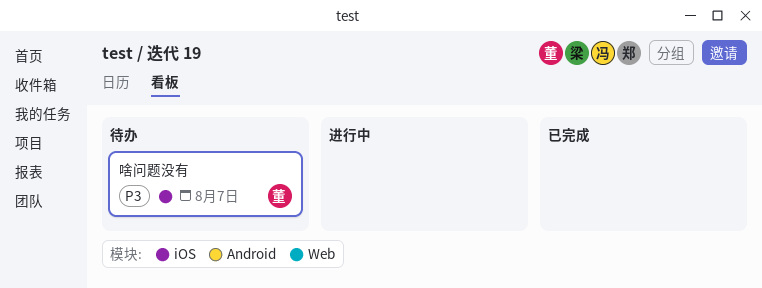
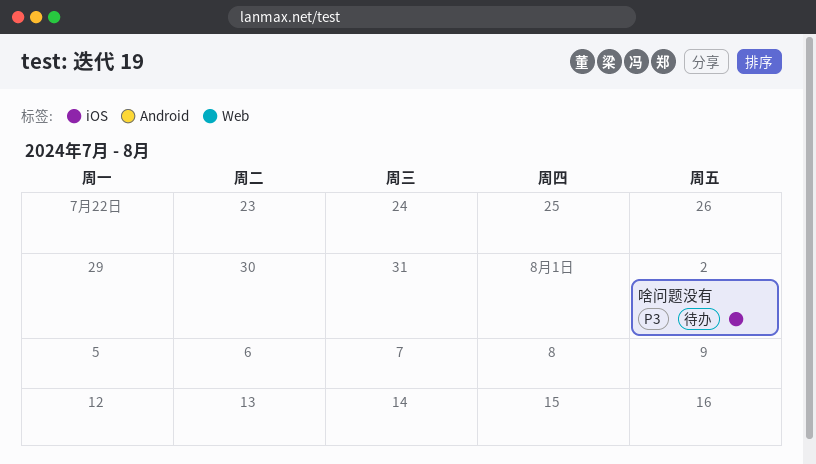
啥问题没有, due: Aug 7 -> Aug 2

